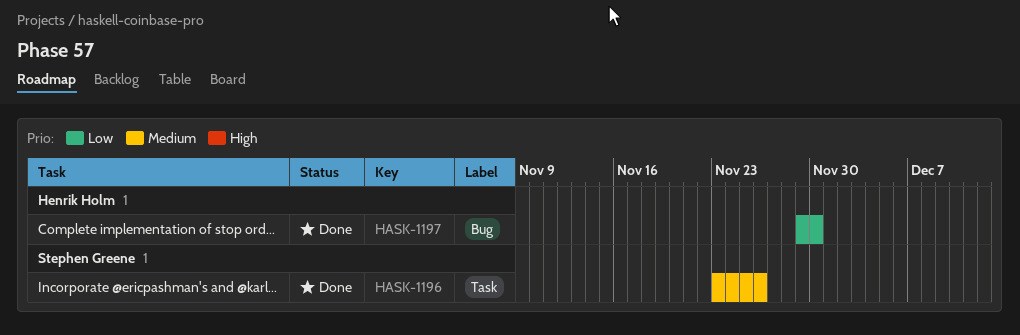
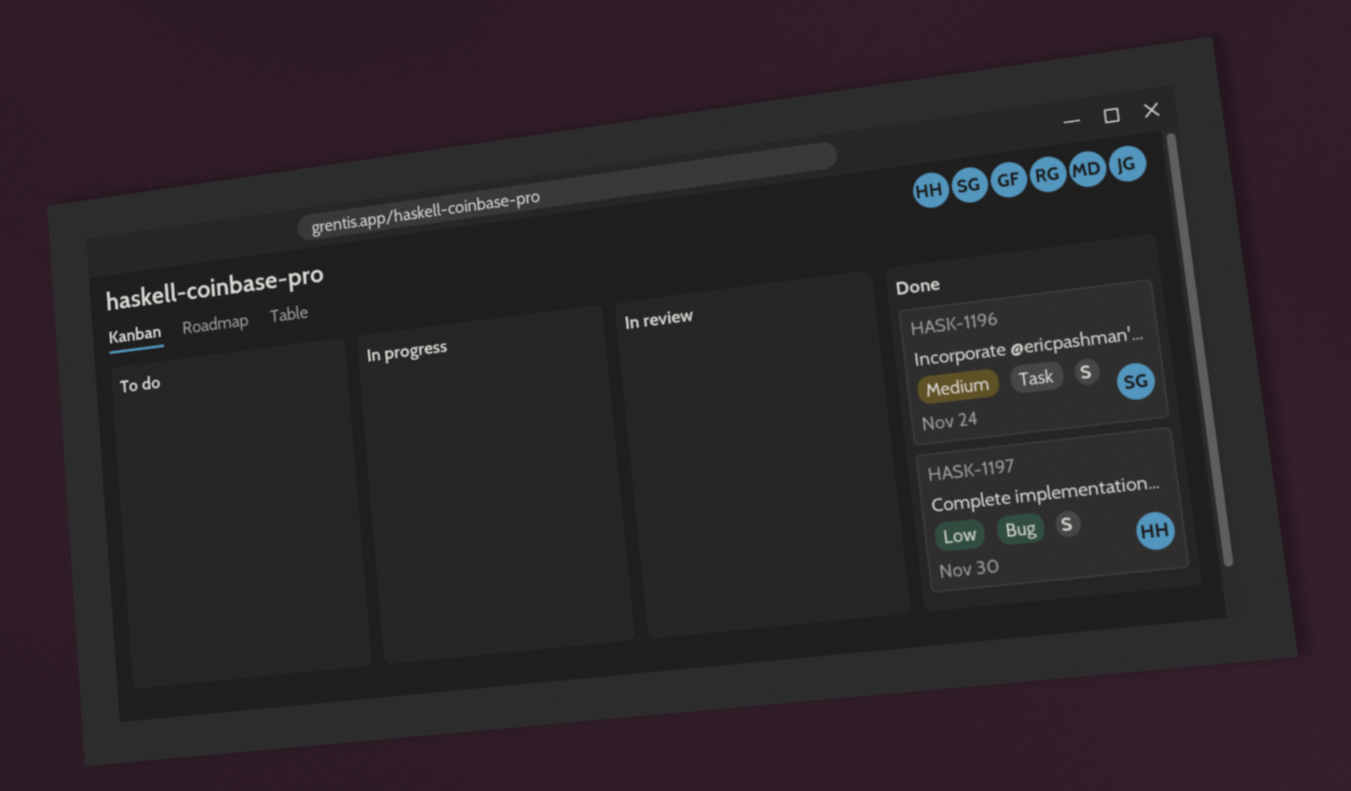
HASK-1196, due: Nov 26 -> Nov 24

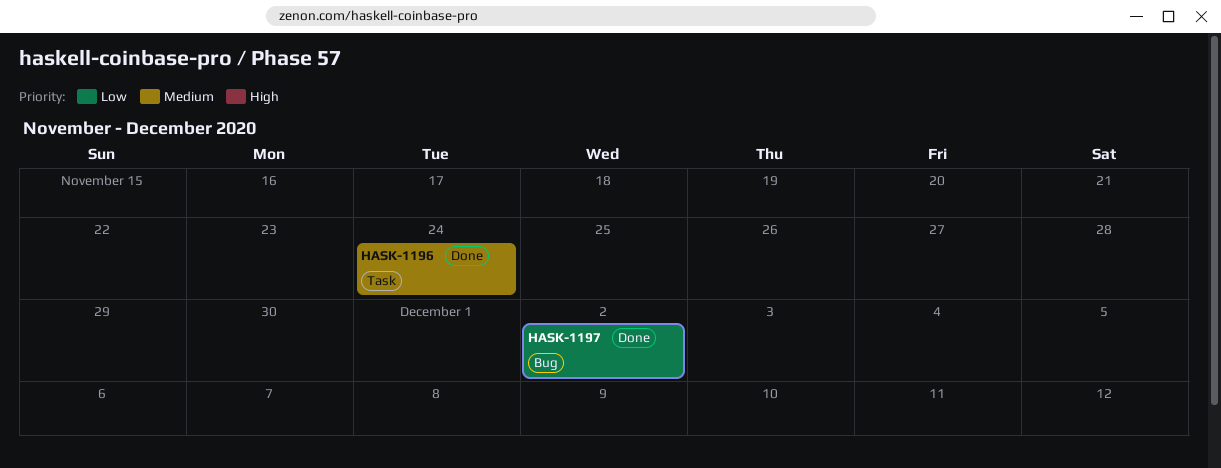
HASK-1197, due: Nov 30 -> Dec 2

